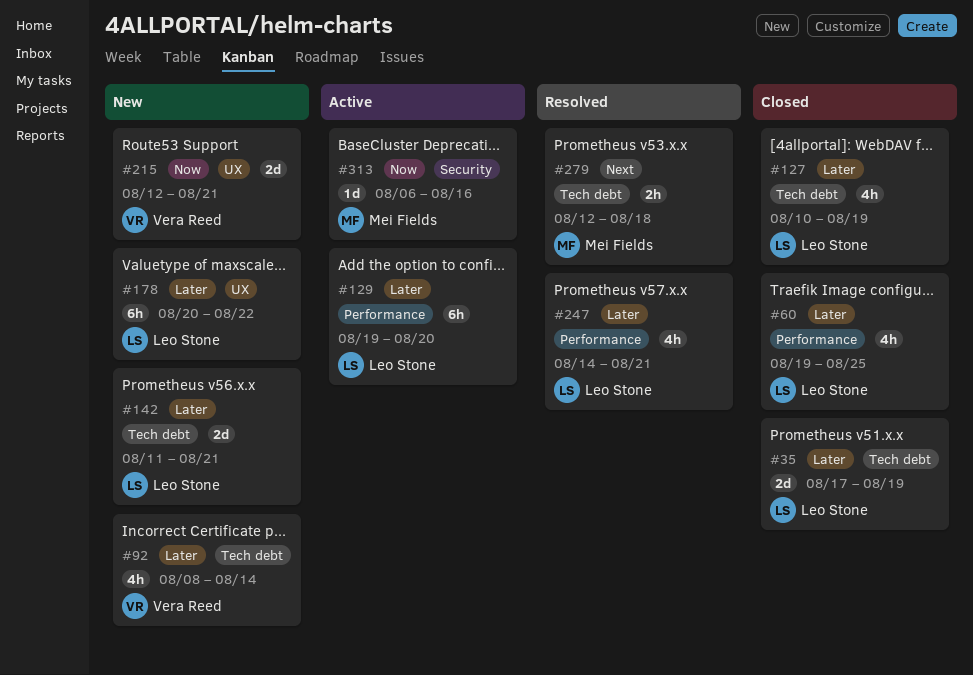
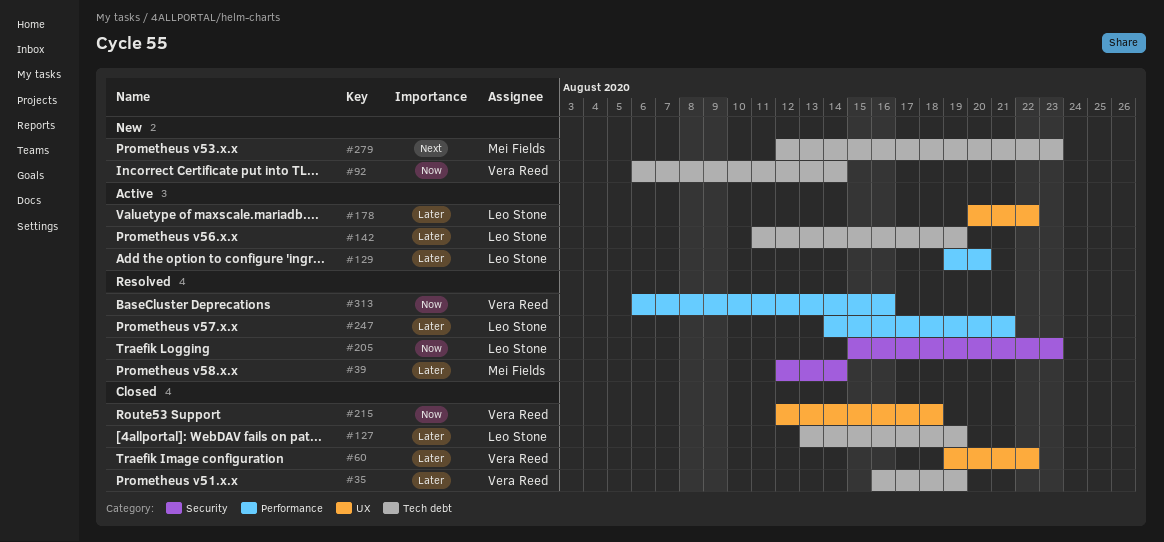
#35, owner: Leo Stone -> Vera Reed
#35, start: Aug 17 -> Aug 16
#39: none -> present
#60, owner: Leo Stone -> Vera Reed
#60, label: Performance -> UX
#60, due: Aug 25 -> Aug 22
#92, priority: Later -> Now
#92, start: Aug 8 -> Aug 6
#127, start: Aug 10 -> Aug 13
#142, status: New -> Active
#142, due: Aug 21 -> Aug 19
#178, status: New -> Active
#205: none -> present
#215, status: New -> Closed
#215, due: Aug 21 -> Aug 18
#279, status: Resolved -> New
#279, due: Aug 18 -> Aug 23
#313, status: Active -> Resolved
#313, owner: Mei Fields -> Vera Reed
#313, label: Security -> Performance

